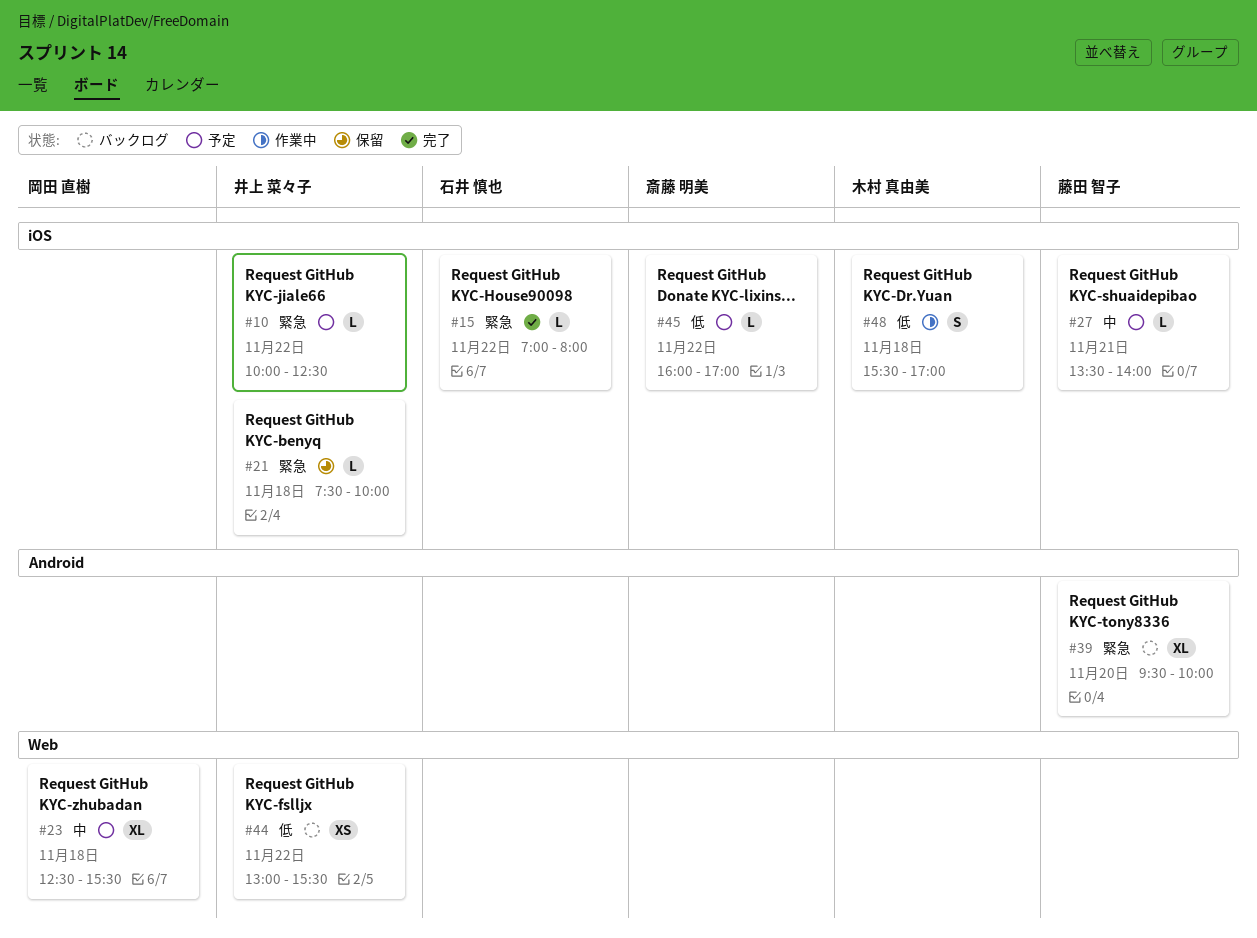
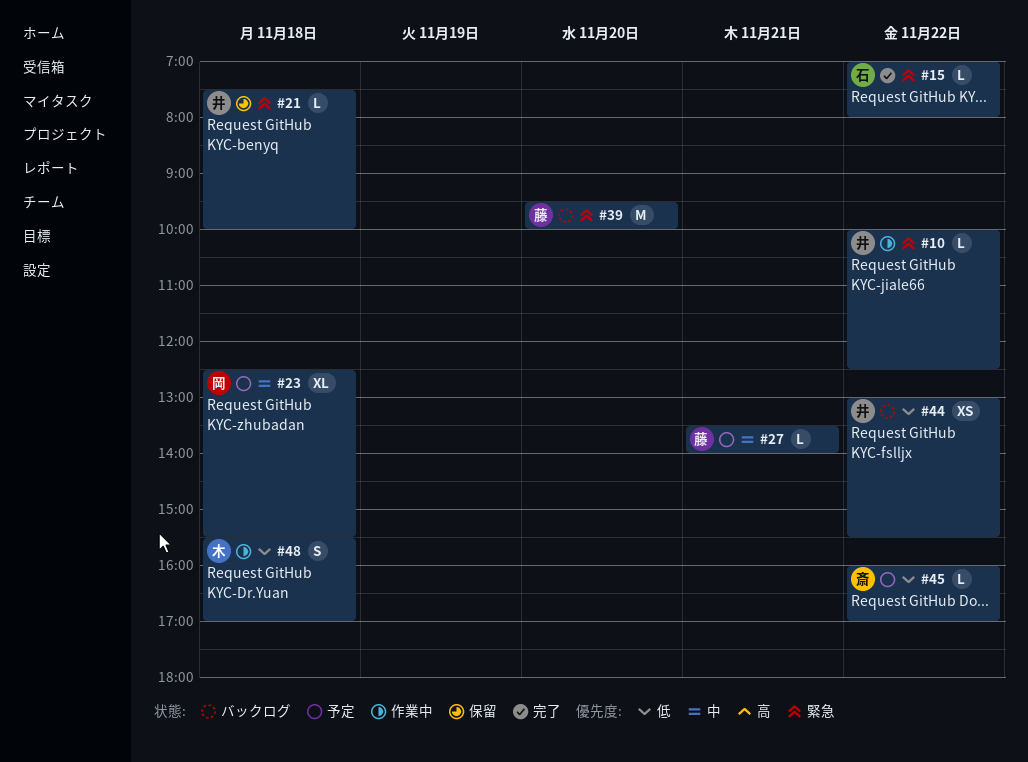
#10, status: 予定 -> 作業中
#39, estimate: XL -> M

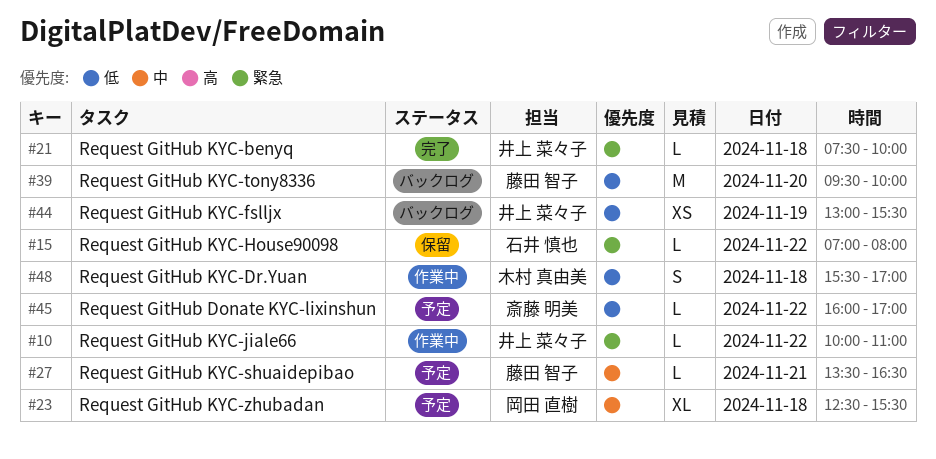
#10, ends: 12:30 -> 11:00
#15, status: 完了 -> 保留
#21, status: 保留 -> 完了
#27, ends: 14:00 -> 16:30
#39, priority: 緊急 -> 低
#44, day: Nov 22 -> Nov 19

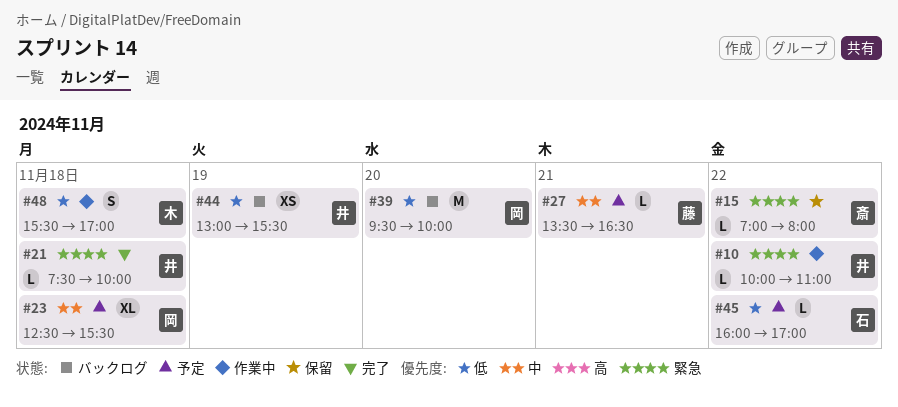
#15, owner: 石井 慎也 -> 斎藤 明美
#39, owner: 藤田 智子 -> 岡田 直樹
#45, owner: 斎藤 明美 -> 石井 慎也

